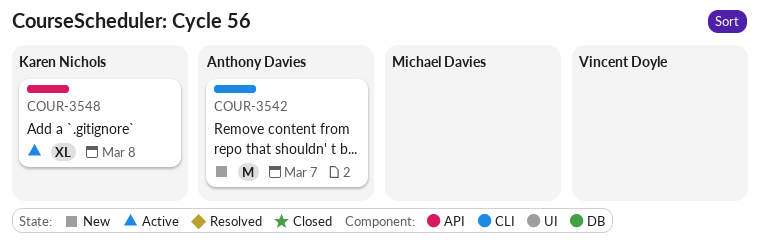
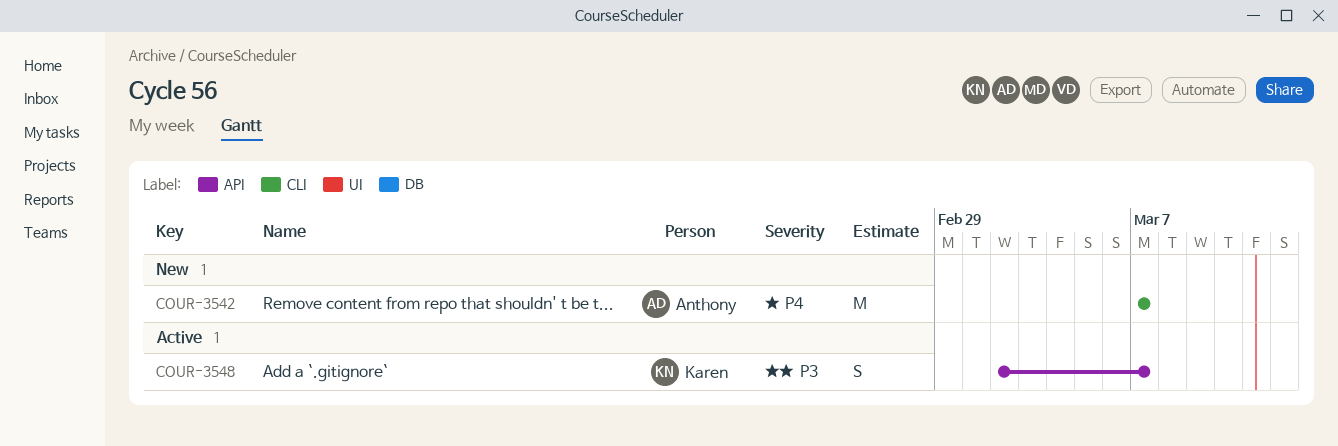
COUR-3548, estimate: XL -> S
COUR-3548, due: Mar 8 -> Mar 7

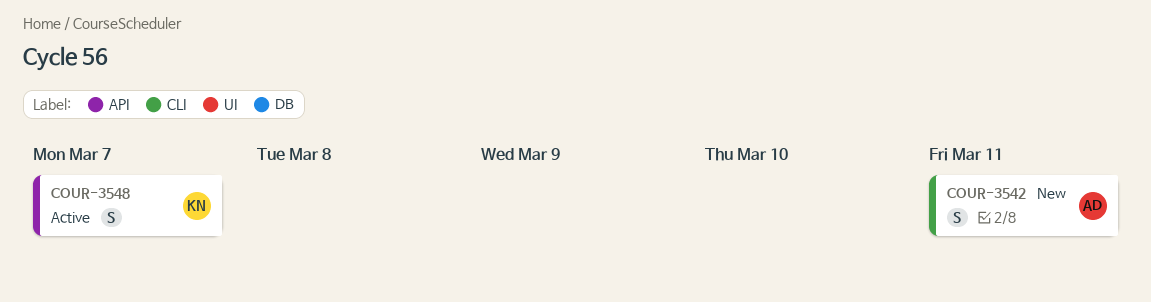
COUR-3542, estimate: M -> S
COUR-3542, due: Mar 7 -> Mar 11

